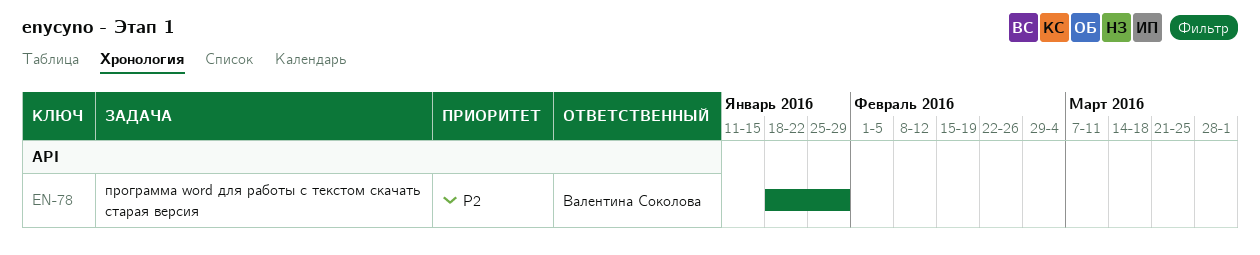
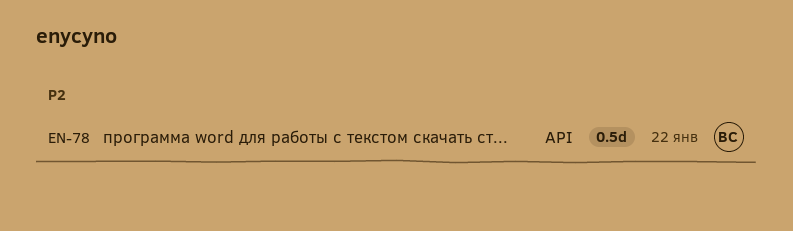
EN-78, due: Jan 29 -> Jan 22

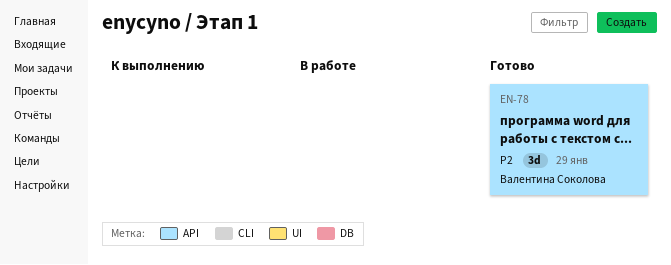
EN-78, estimate: 0.5d -> 3d
EN-78, due: Jan 22 -> Jan 29

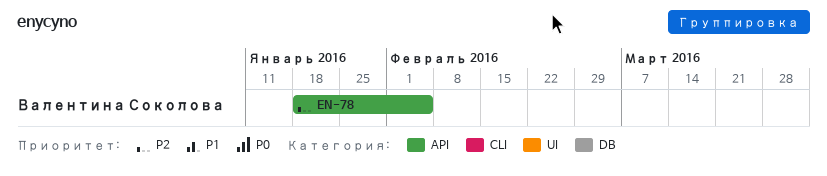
EN-78, due: Jan 29 -> Feb 5

